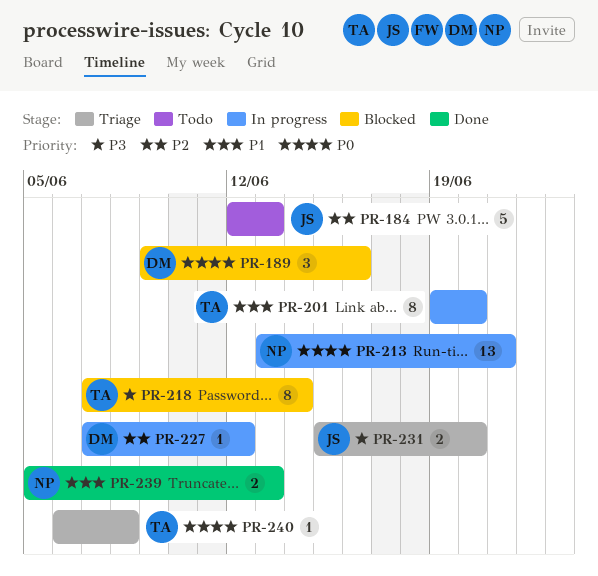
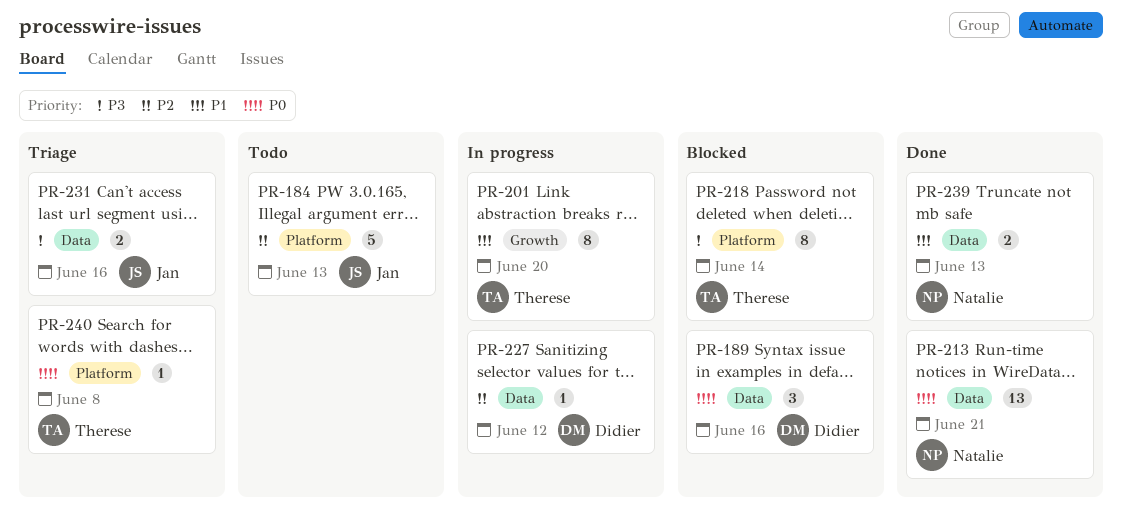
PR-213, status: In progress -> Done
PR-231, due: Jun 20 -> Jun 16

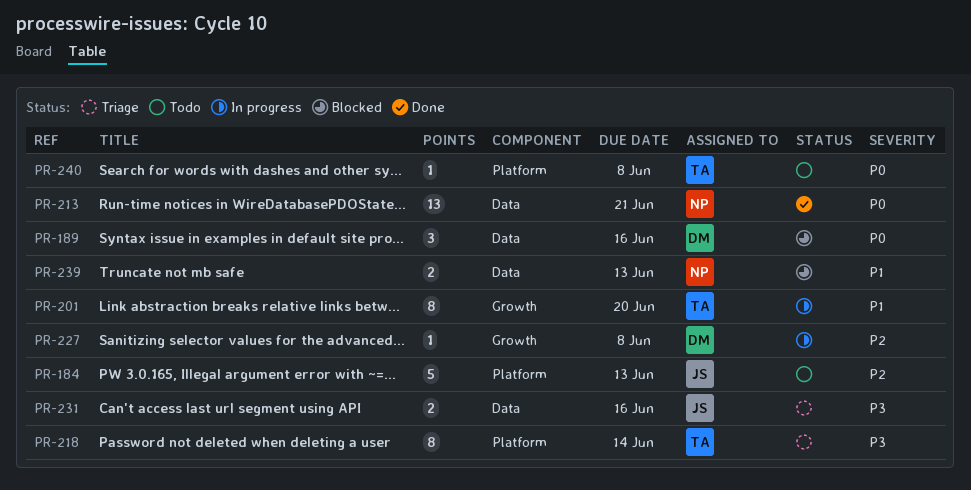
PR-218, status: Blocked -> Triage
PR-227, label: Data -> Growth
PR-227, due: Jun 12 -> Jun 8
PR-239, status: Done -> Blocked
PR-240, status: Triage -> Todo

